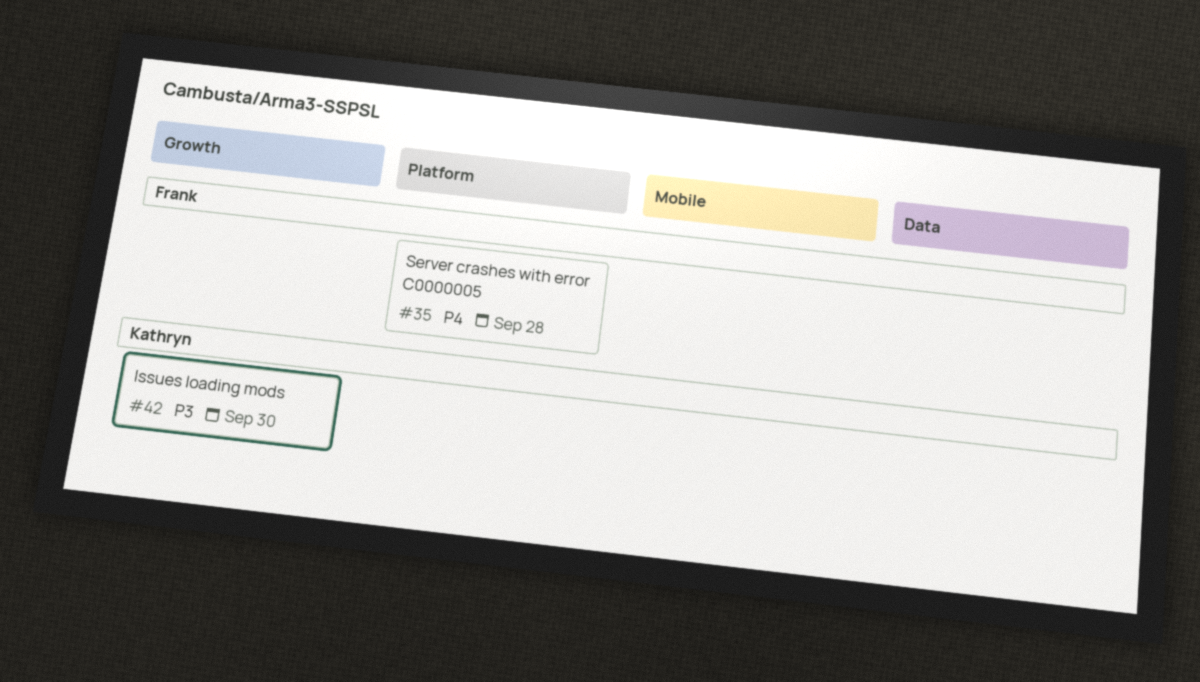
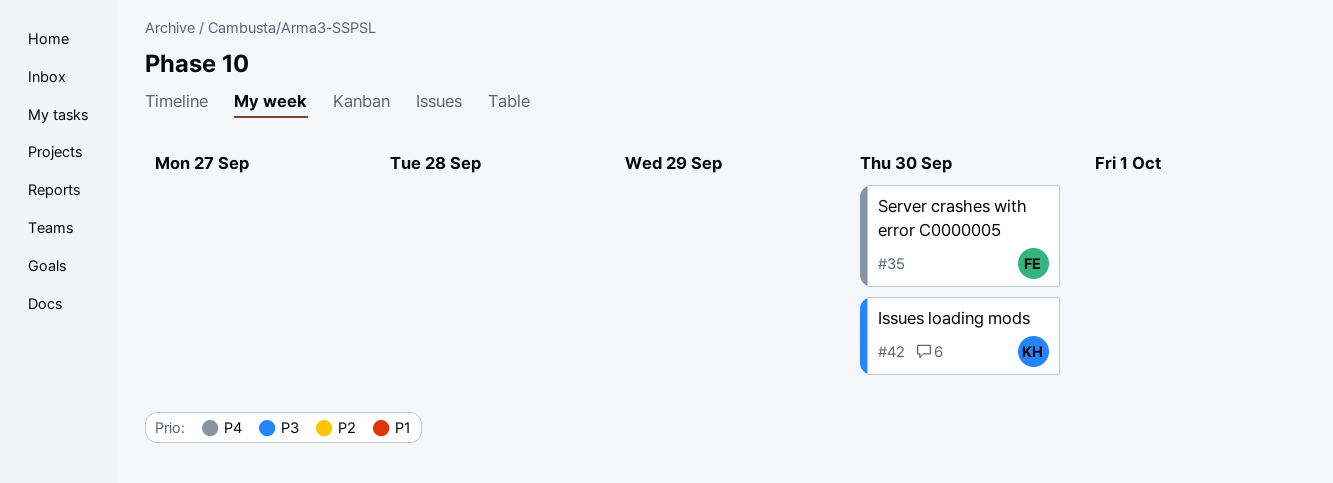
#35, due: Sep 28 -> Sep 30

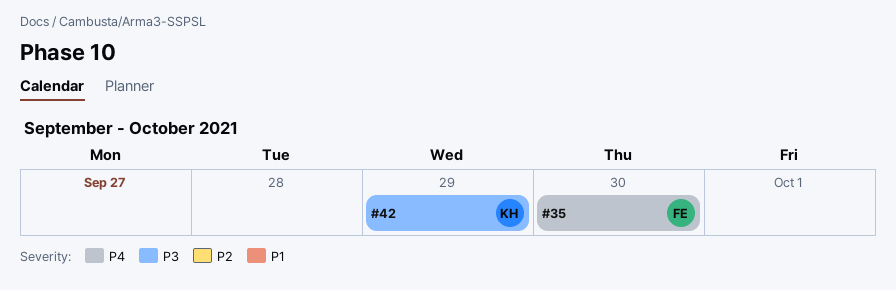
#42, due: Sep 30 -> Sep 29

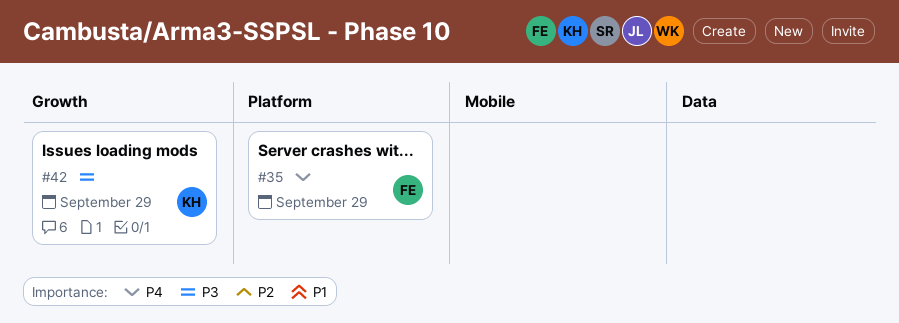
#35, due: Sep 30 -> Sep 29

